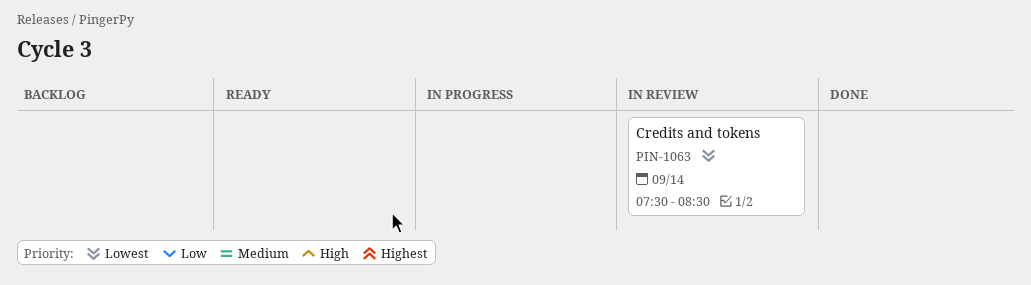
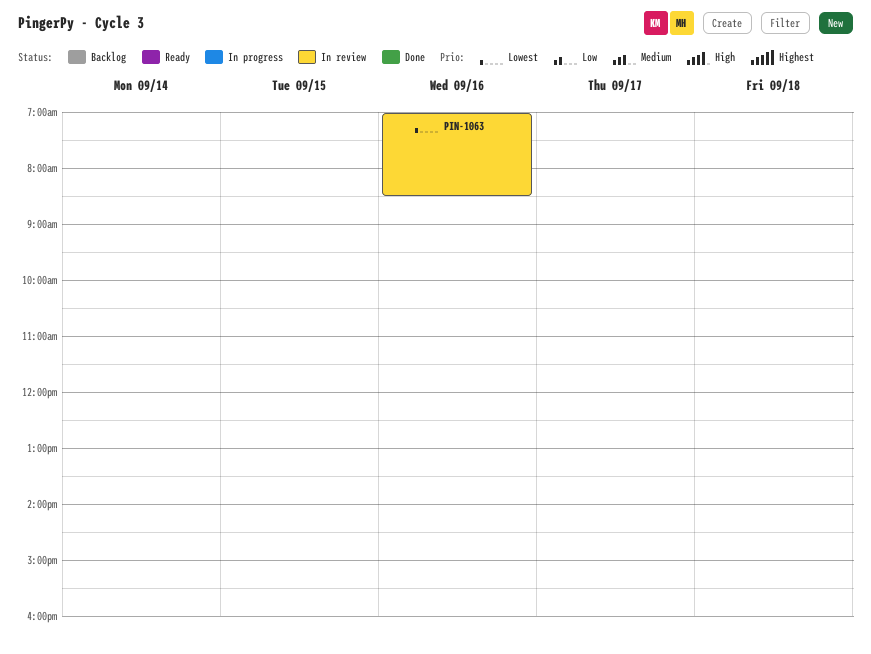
PIN-1063, day: Sep 14 -> Sep 16
PIN-1063, begins: 07:30 -> 07:00

